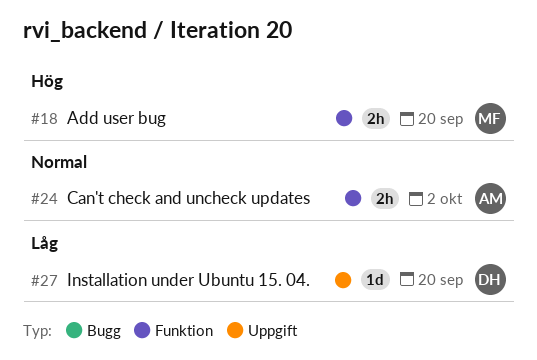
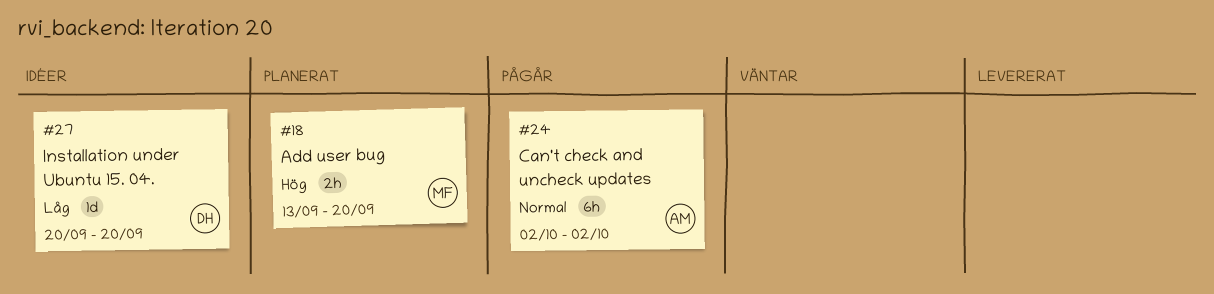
#24, estimate: 2h -> 6h

